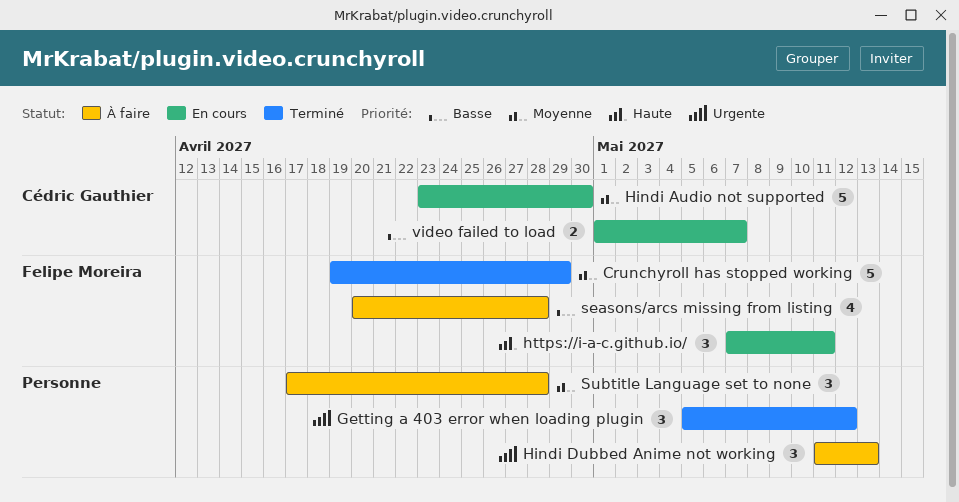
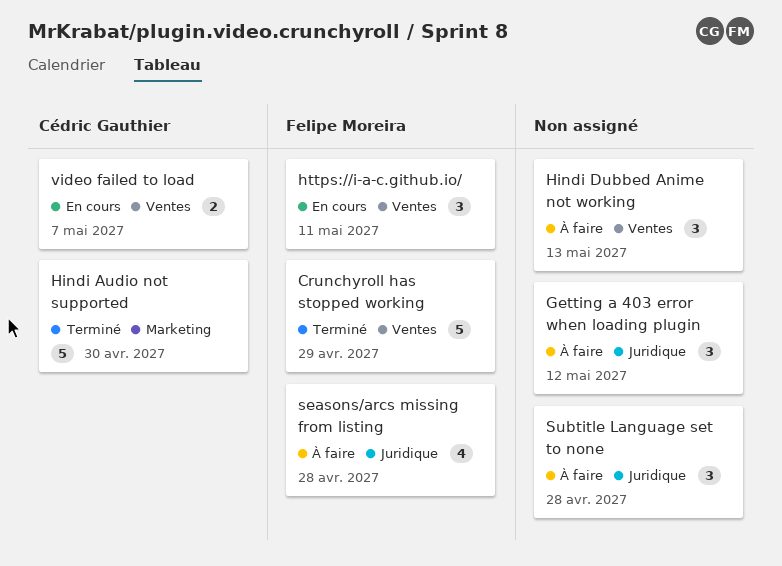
Getting a 403 error when loading plugin, status: Terminé -> À faire
Hindi Audio not supported, status: En cours -> Terminé

